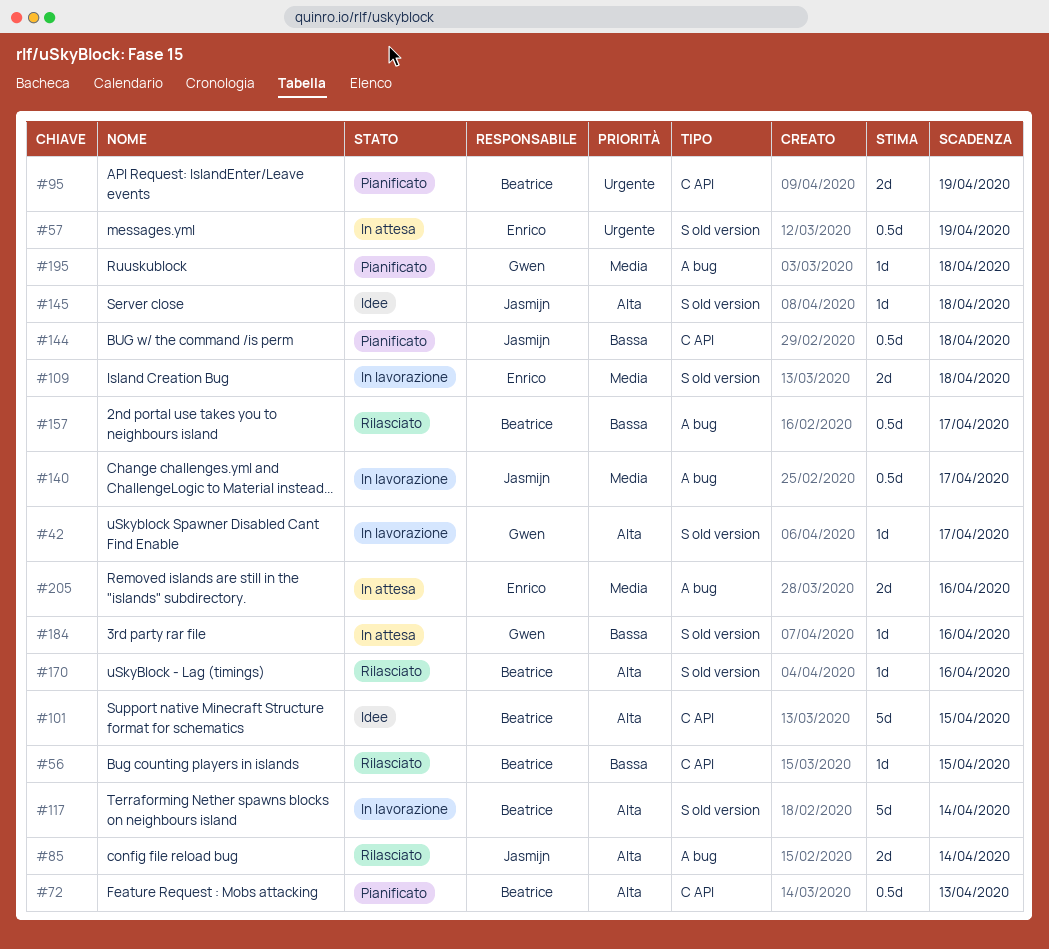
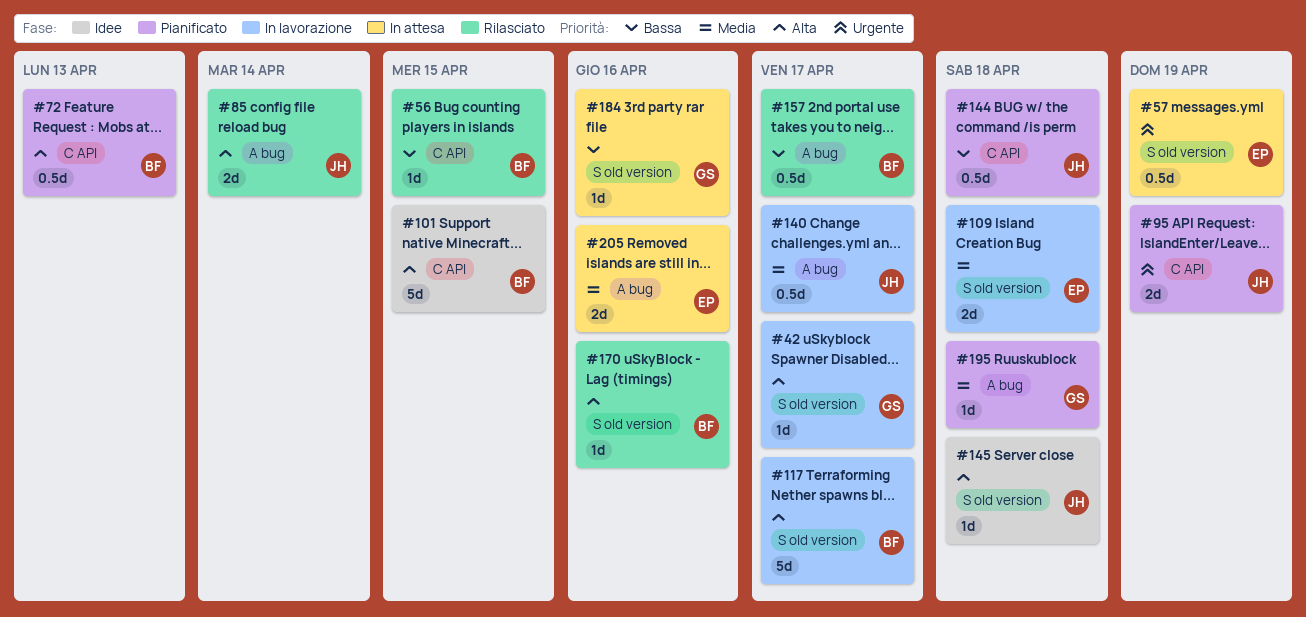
#95, owner: Beatrice -> Jasmijn
#117, due: Apr 14 -> Apr 17

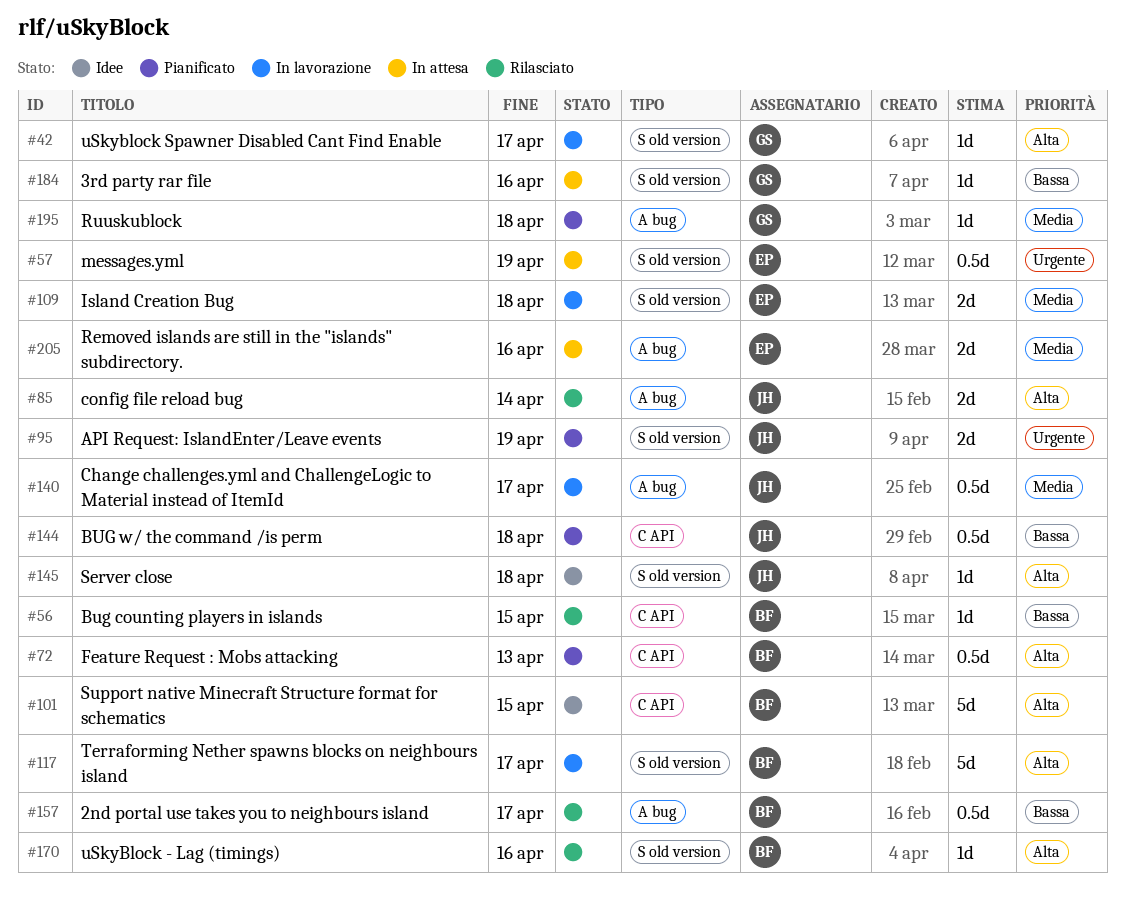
#95, label: C API -> S old version

